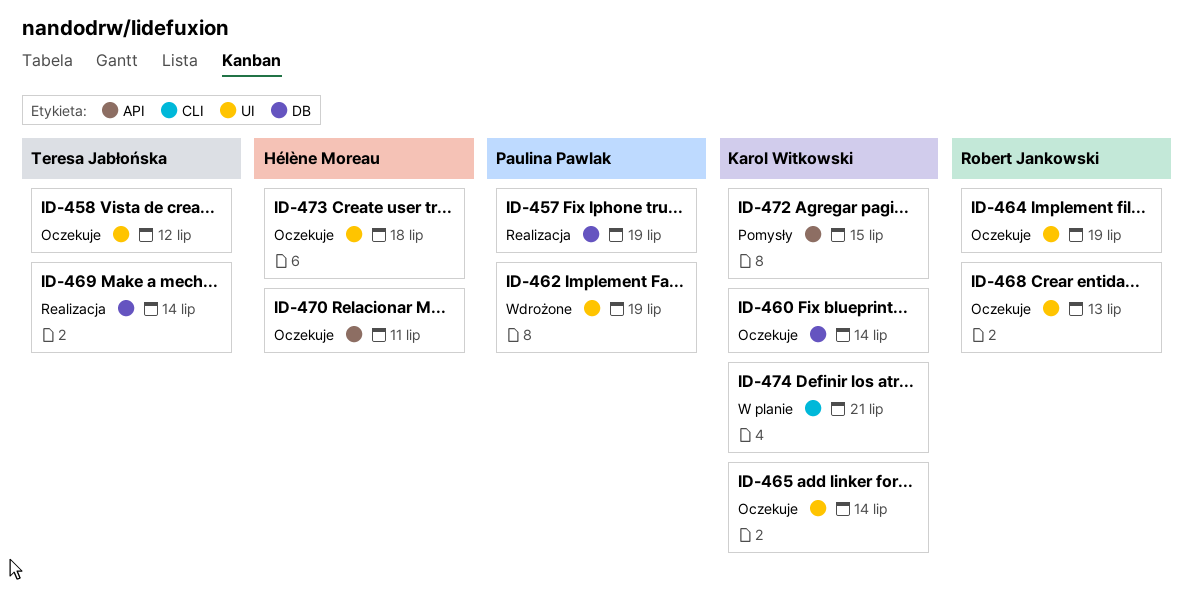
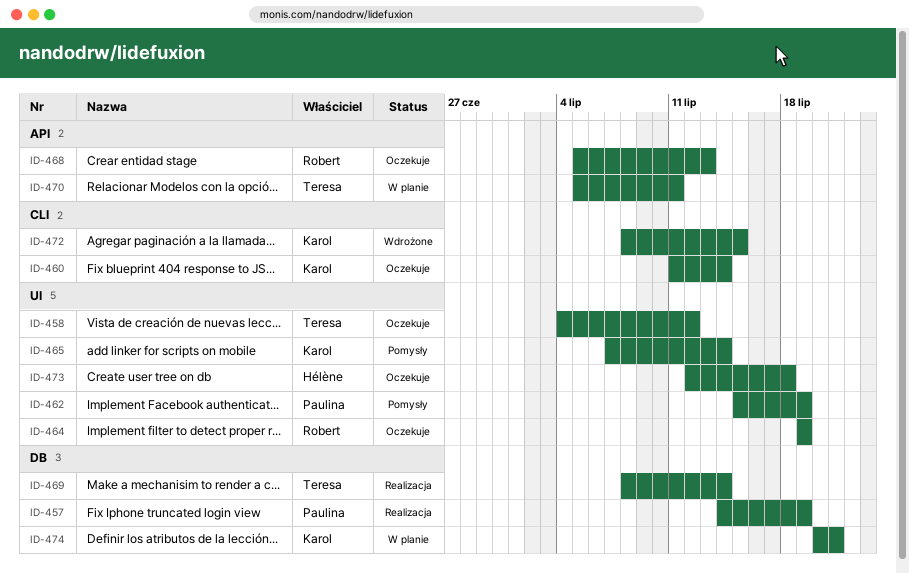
ID-460, label: DB -> CLI
ID-462, status: Wdrożone -> Pomysły
ID-465, status: Oczekuje -> Pomysły
ID-468, label: UI -> API
ID-470, status: Oczekuje -> W planie
ID-470, owner: Hélène Moreau -> Teresa Jabłońska
ID-472, status: Pomysły -> Wdrożone
ID-472, label: API -> CLI
ID-474, label: CLI -> DB

